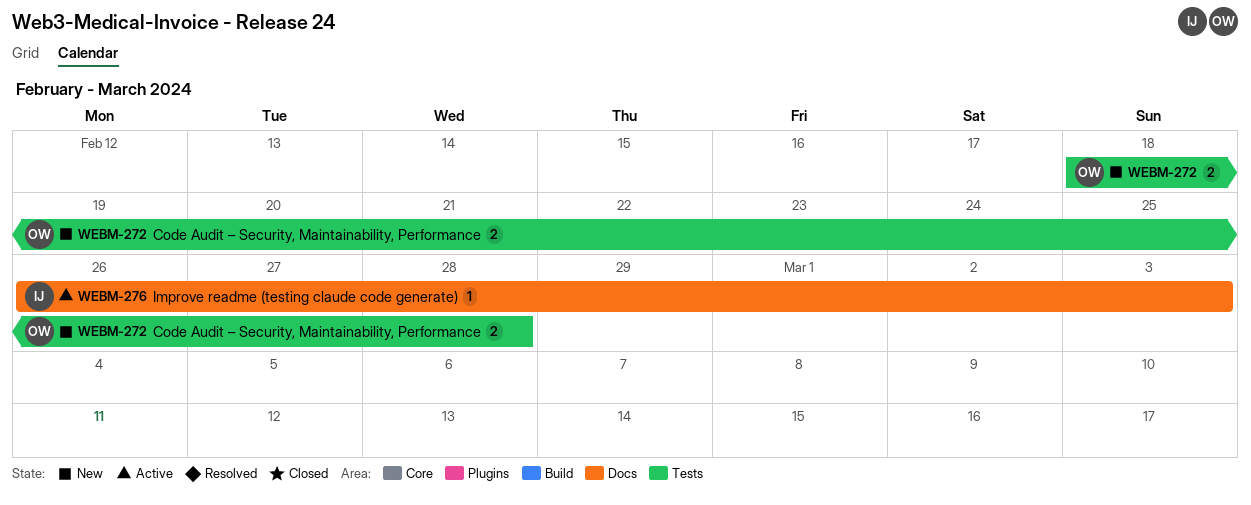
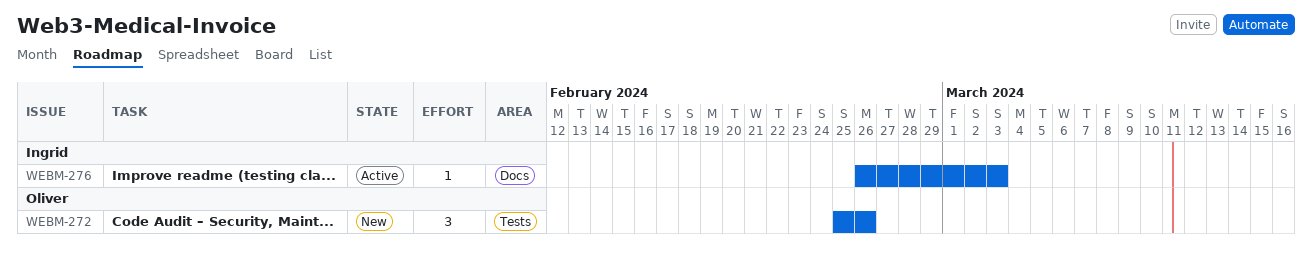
WEBM-272, estimate: 2 -> 3
WEBM-272, start: Feb 18 -> Feb 25
WEBM-272, due: Feb 28 -> Feb 26

